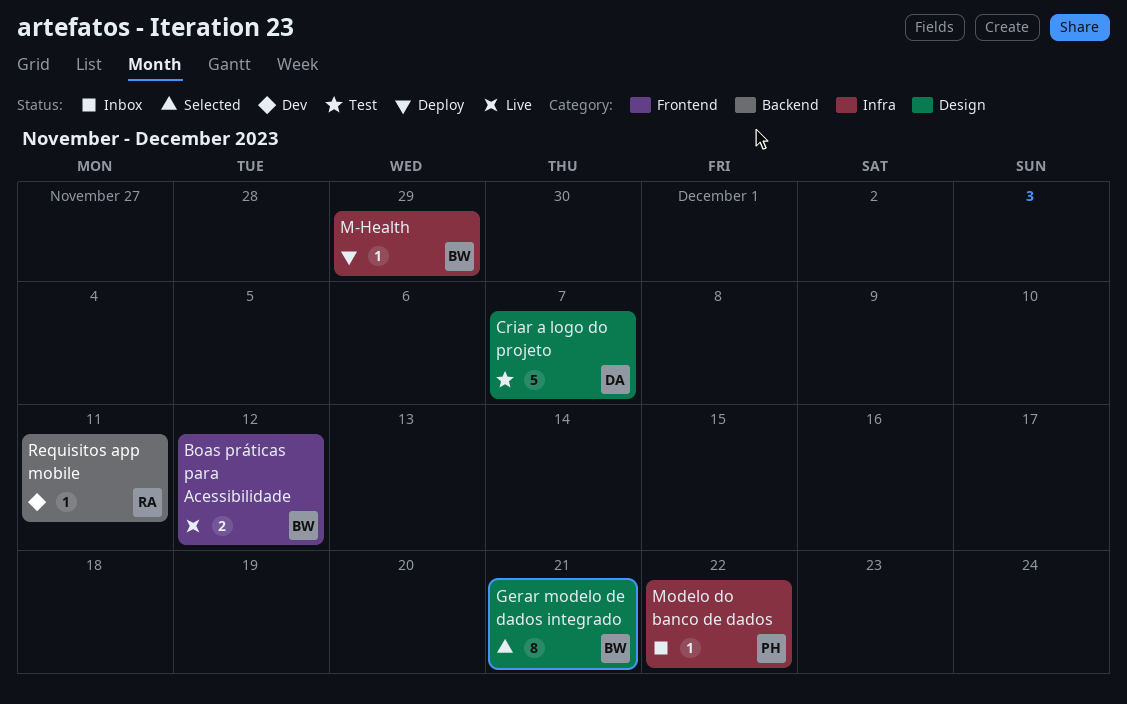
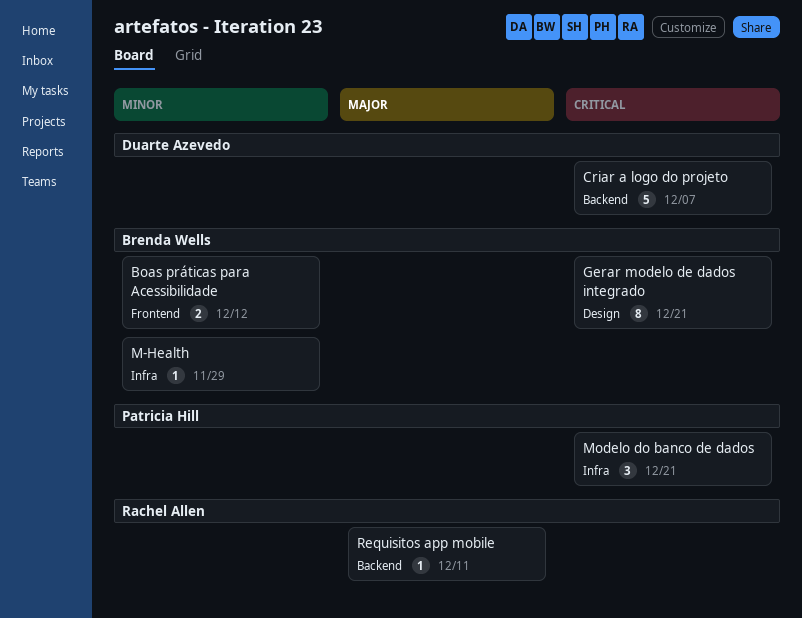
Criar a logo do projeto, label: Design -> Backend
Modelo do banco de dados, estimate: 1 -> 3
Modelo do banco de dados, due: Dec 22 -> Dec 21

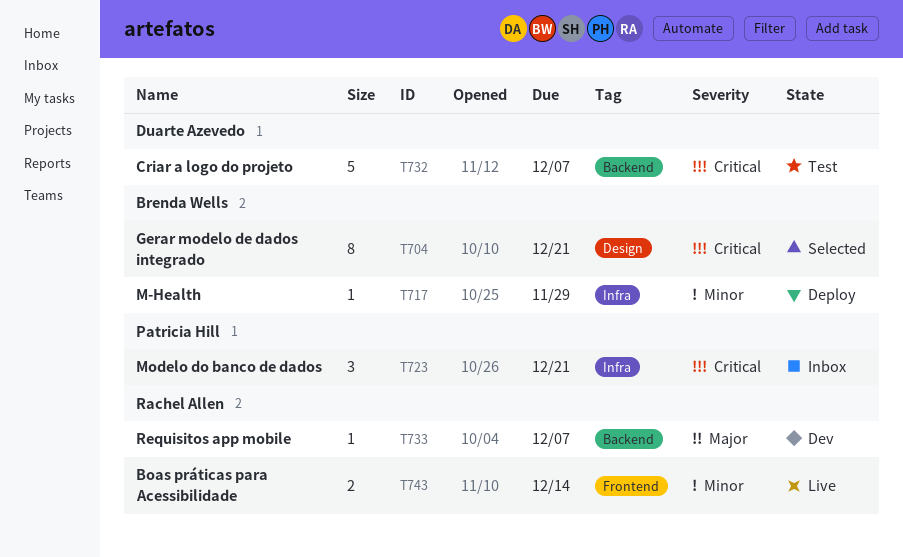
Boas práticas para Acessibilidade, owner: Brenda Wells -> Rachel Allen
Boas práticas para Acessibilidade, due: Dec 12 -> Dec 14
Requisitos app mobile, due: Dec 11 -> Dec 7

